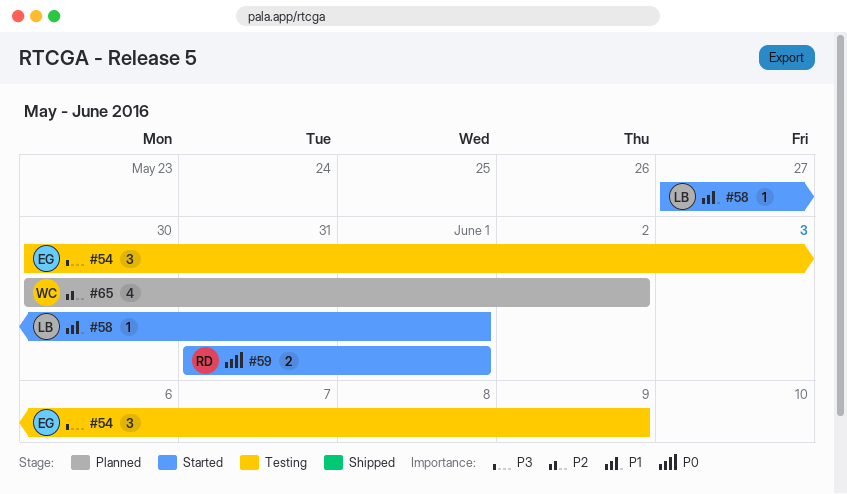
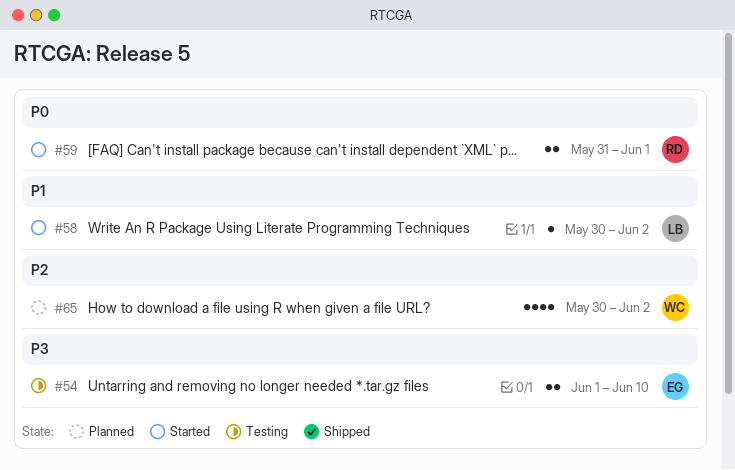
#54, estimate: 3 -> 2
#54, start: May 30 -> Jun 1
#54, due: Jun 9 -> Jun 10
#58, start: May 27 -> May 30
#58, due: Jun 1 -> Jun 2

